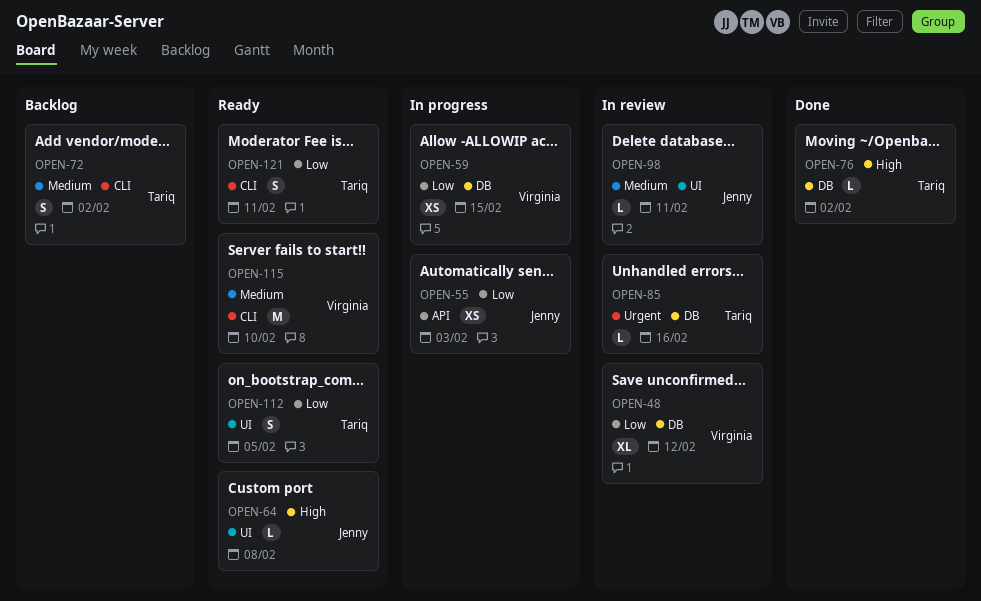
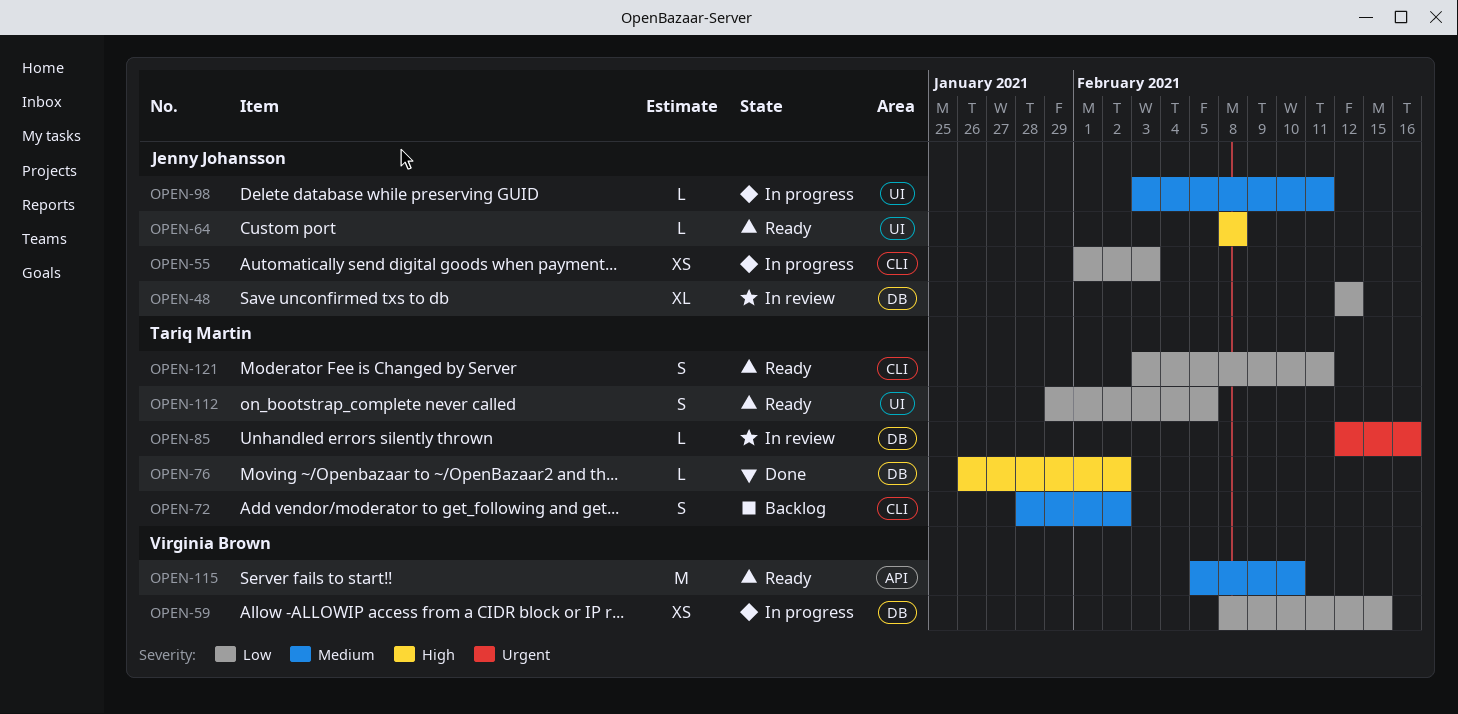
OPEN-48, owner: Virginia Brown -> Jenny Johansson
OPEN-55, label: API -> CLI
OPEN-98, status: In review -> In progress
OPEN-115, label: CLI -> API

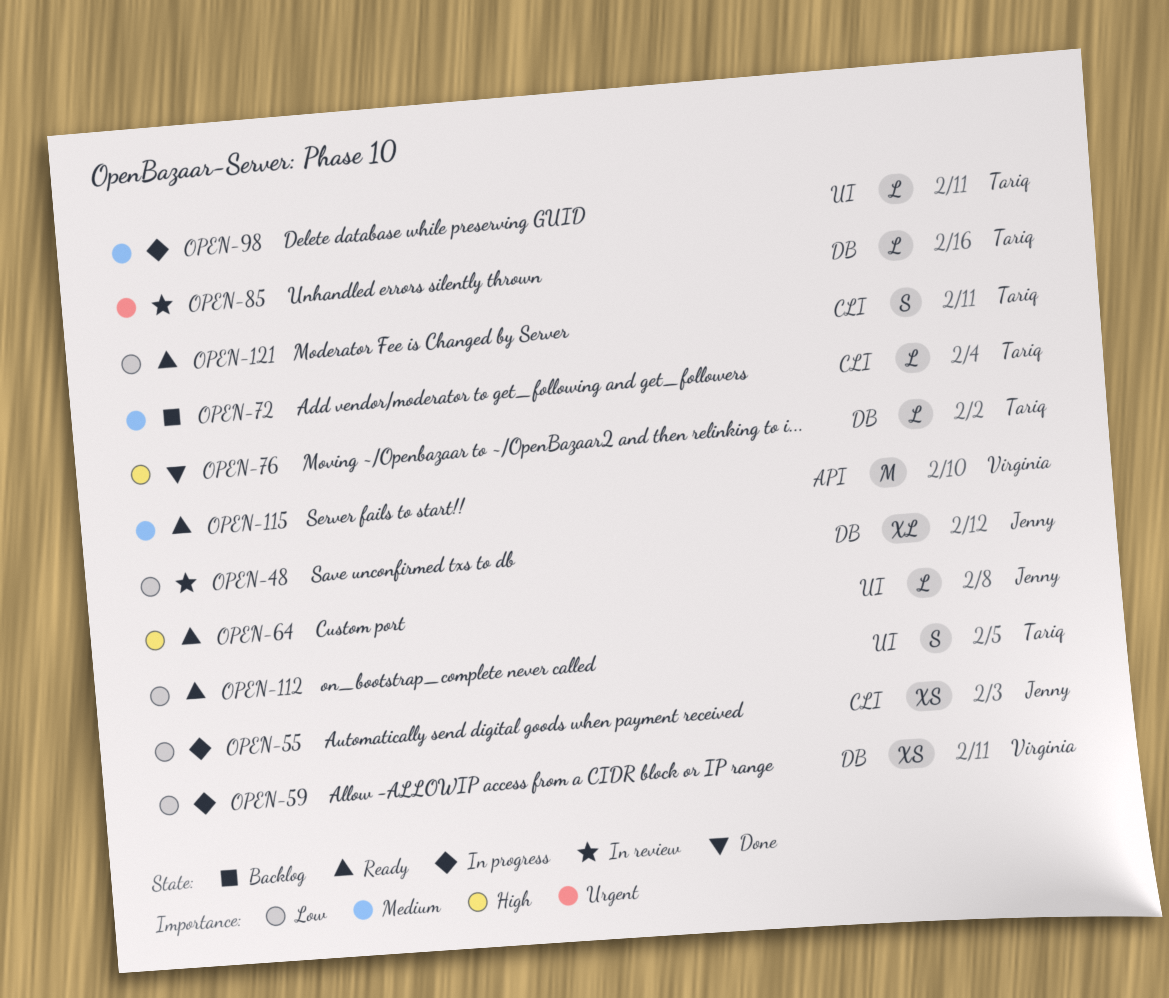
OPEN-59, due: Feb 15 -> Feb 11
OPEN-72, estimate: S -> L
OPEN-72, due: Feb 2 -> Feb 4
OPEN-98, owner: Jenny Johansson -> Tariq Martin

